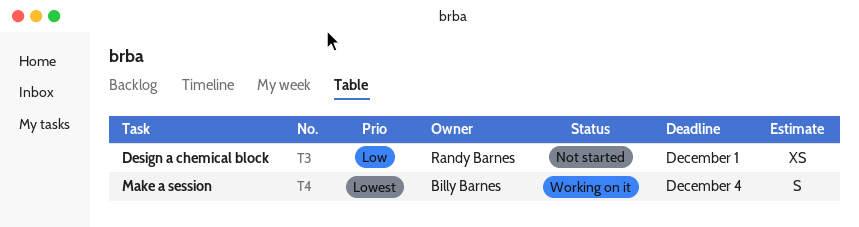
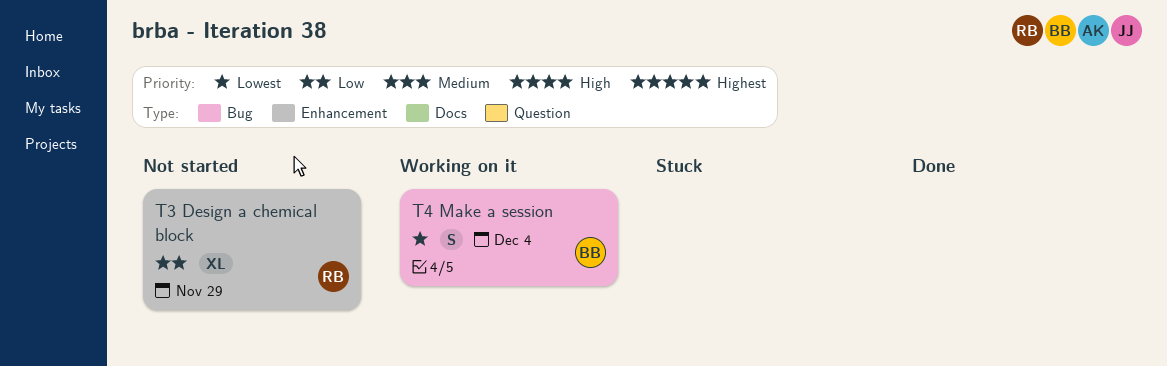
T3, estimate: XS -> XL
T3, due: Dec 1 -> Nov 29

